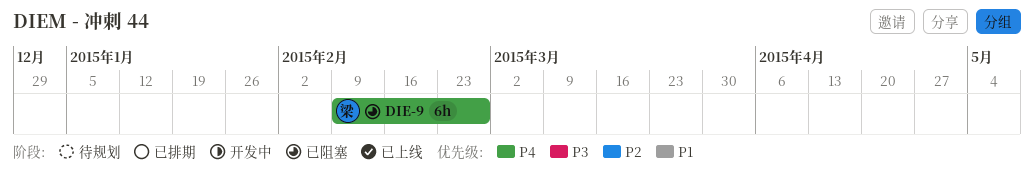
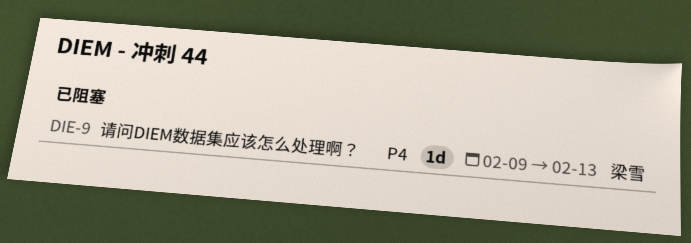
DIE-9, estimate: 6h -> 1d
DIE-9, due: Feb 27 -> Feb 13

